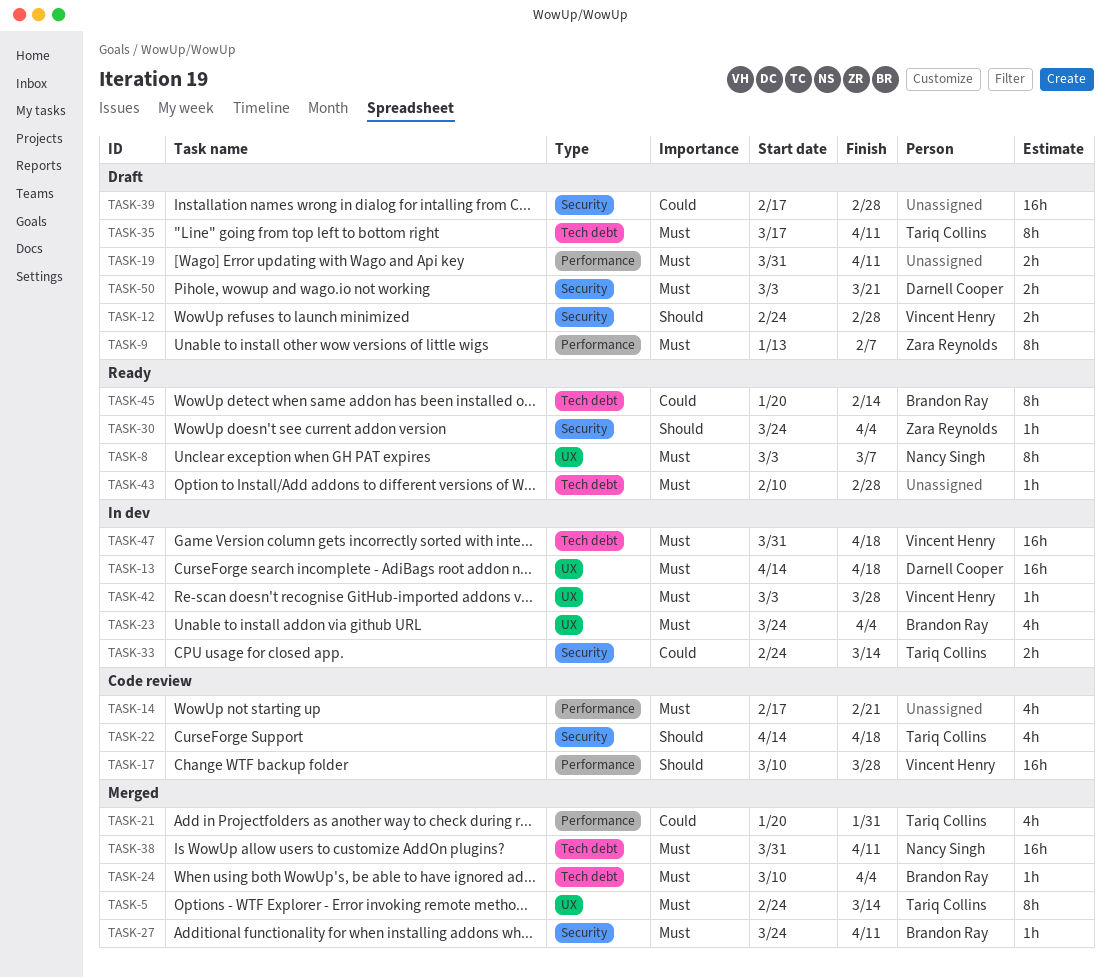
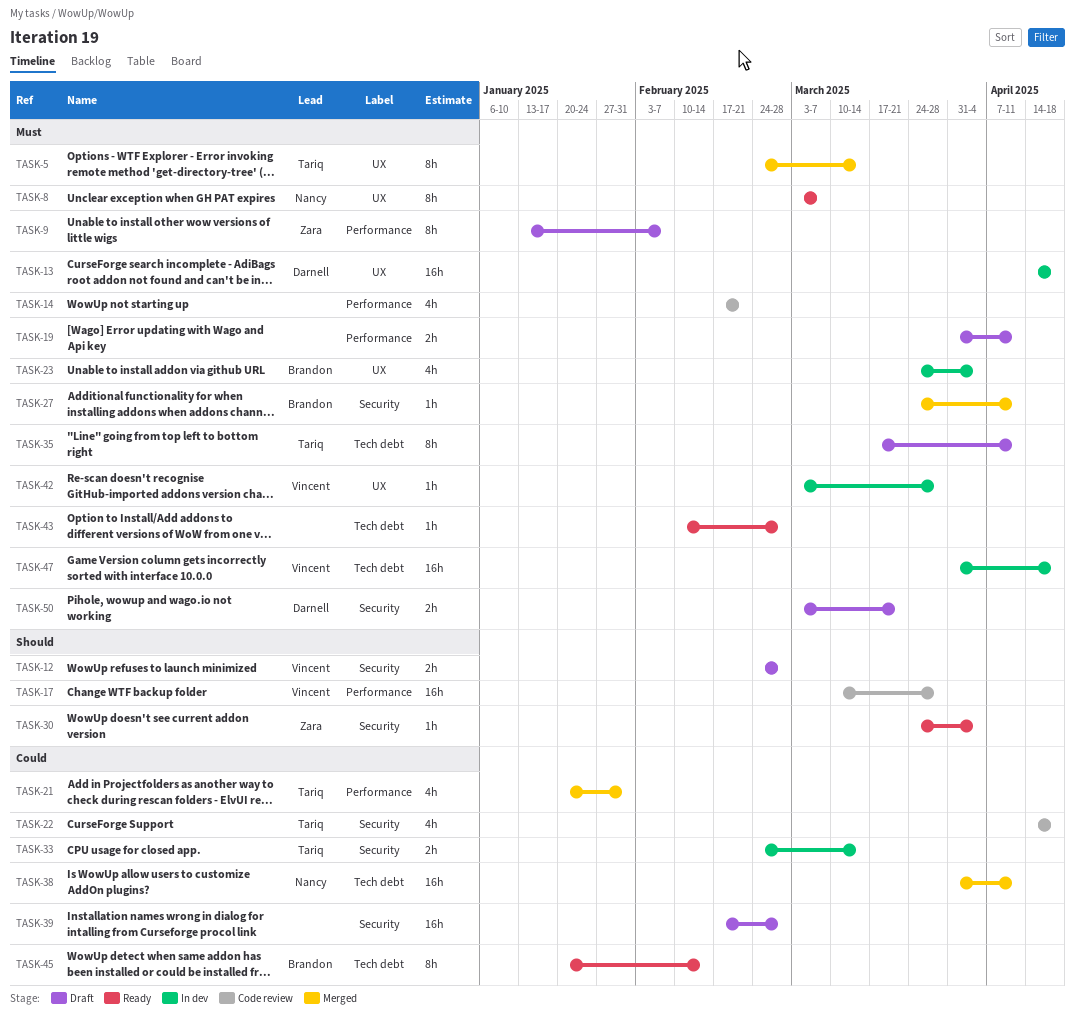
TASK-22, priority: Should -> Could
TASK-24: present -> none
TASK-38, priority: Must -> Could

